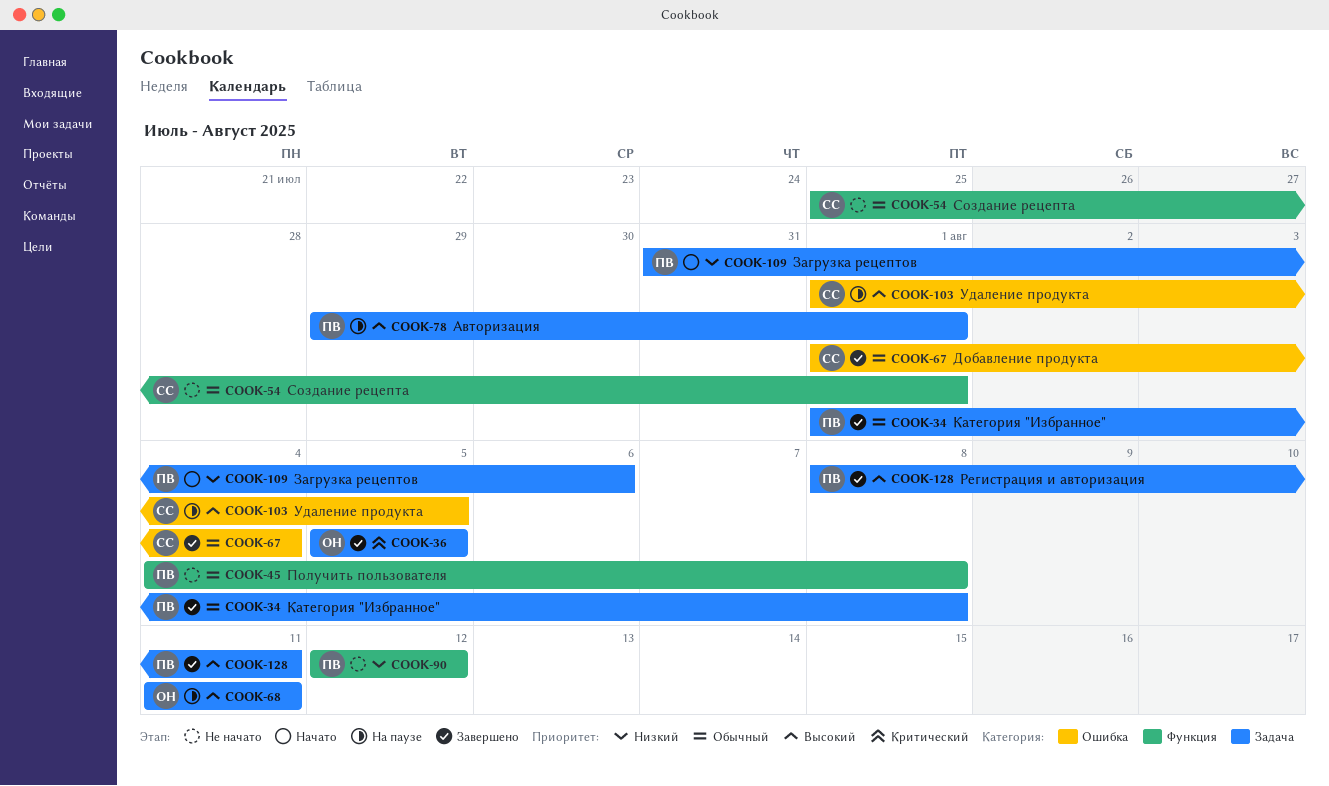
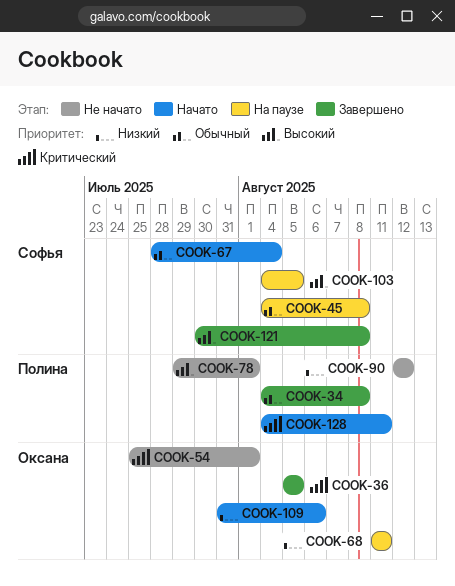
COOK-34, start: Aug 1 -> Aug 4
COOK-45, status: Не начато -> На паузе
COOK-45, owner: Полина -> Софья
COOK-54, owner: Софья -> Оксана
COOK-54, priority: Обычный -> Критический
COOK-67, status: Завершено -> Начато
COOK-67, start: Aug 1 -> Jul 28
COOK-68, priority: Высокий -> Низкий
COOK-78, status: На паузе -> Не начато
COOK-103, start: Aug 1 -> Aug 4
COOK-109, owner: Полина -> Оксана
COOK-121: none -> present
COOK-128, status: Завершено -> Начато
COOK-128, priority: Высокий -> Критический
COOK-128, start: Aug 8 -> Aug 4

